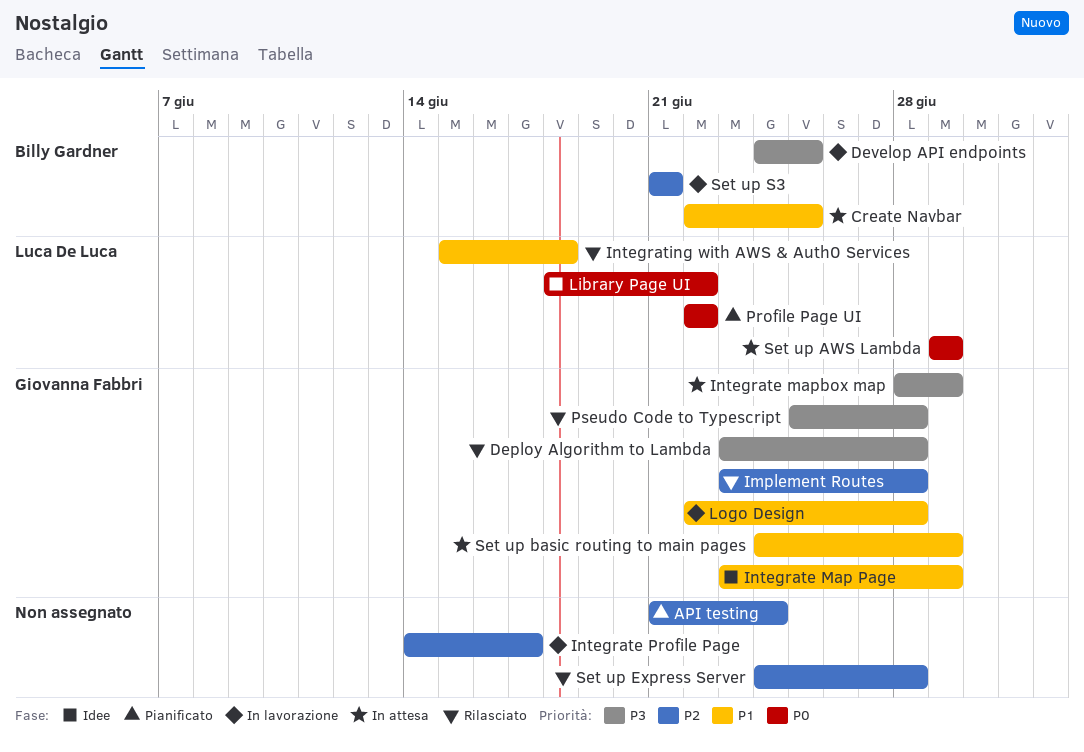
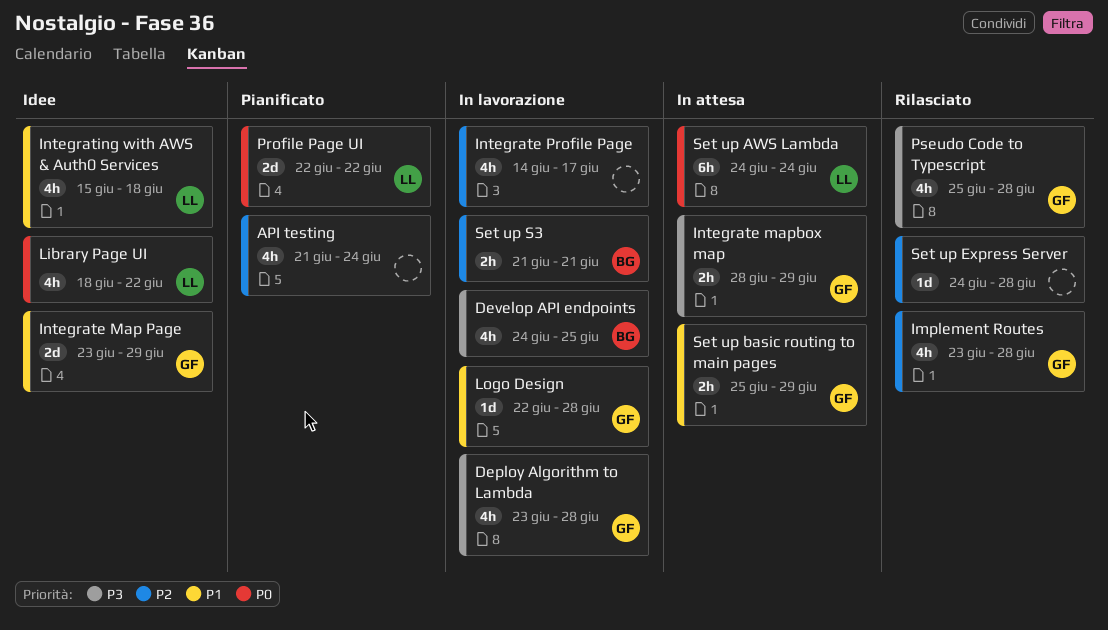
Create Navbar: present -> none
Deploy Algorithm to Lambda, status: Rilasciato -> In lavorazione
Integrating with AWS & Auth0 Services, status: Rilasciato -> Idee
Set up AWS Lambda, start: Jun 29 -> Jun 24
Set up AWS Lambda, due: Jun 29 -> Jun 24
Set up basic routing to main pages, start: Jun 24 -> Jun 25

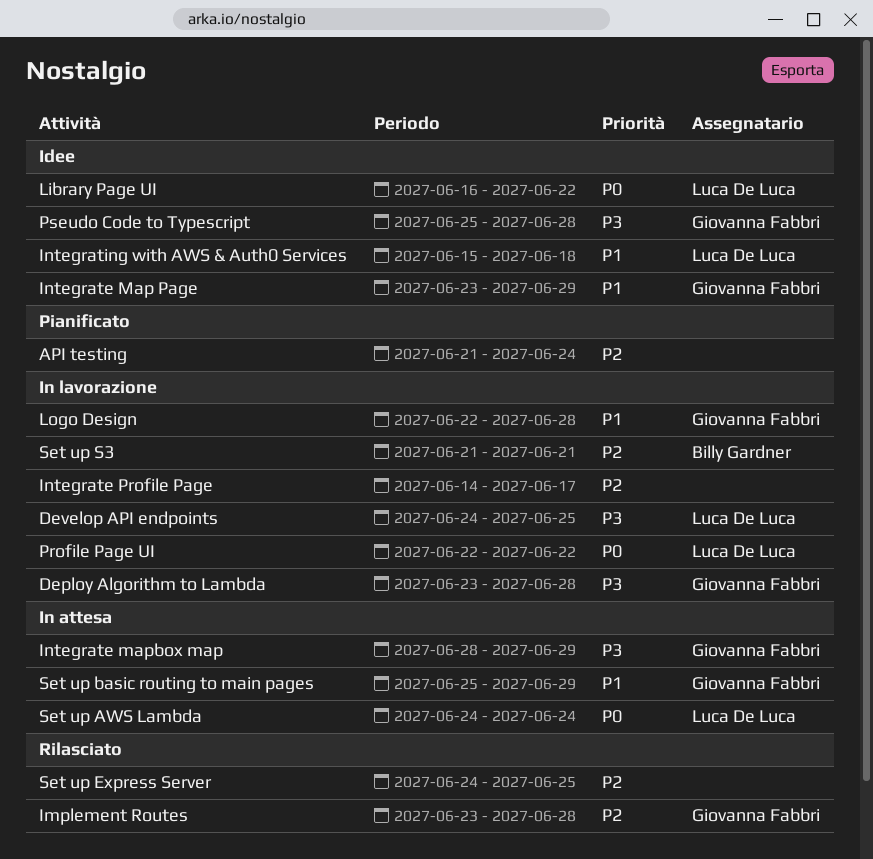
Develop API endpoints, owner: Billy Gardner -> Luca De Luca
Library Page UI, start: Jun 18 -> Jun 16
Profile Page UI, status: Pianificato -> In lavorazione
Pseudo Code to Typescript, status: Rilasciato -> Idee
Set up Express Server, due: Jun 28 -> Jun 25

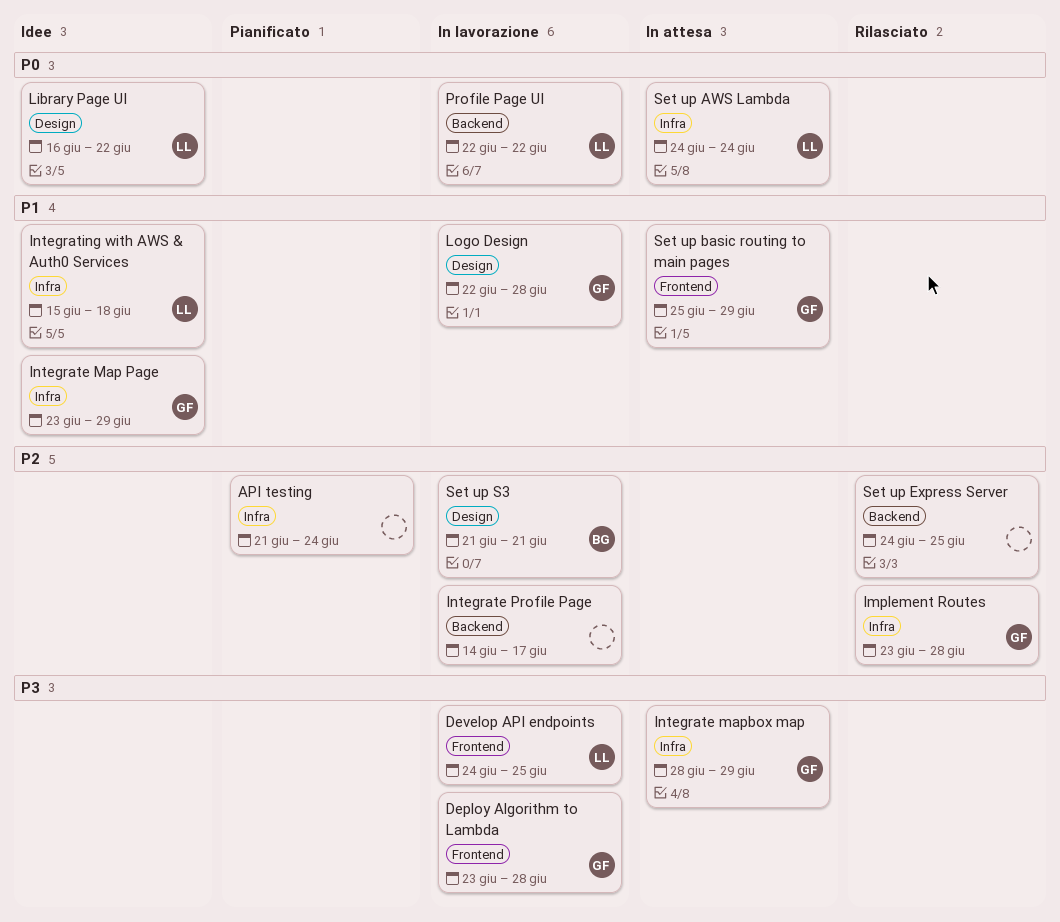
Pseudo Code to Typescript: present -> none

